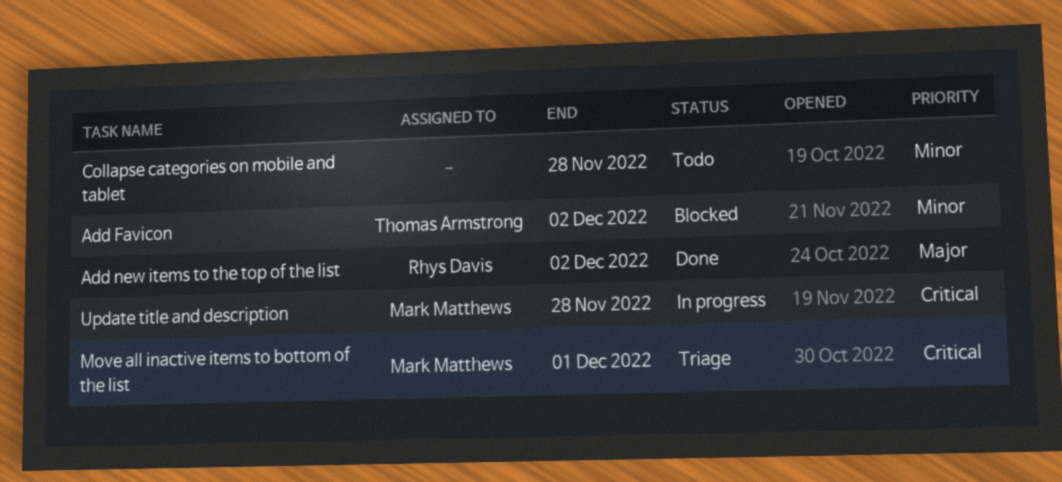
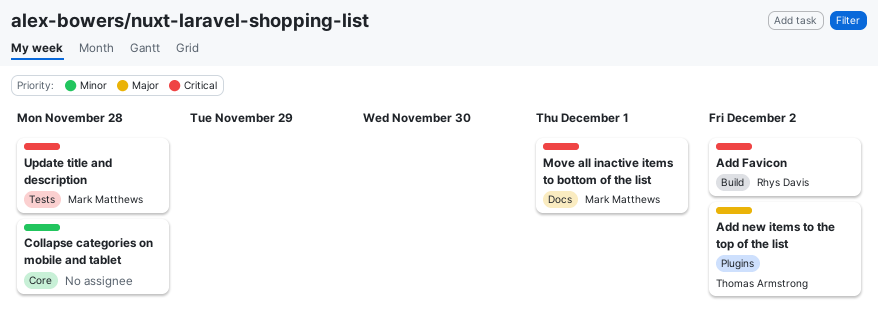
Add Favicon, owner: Thomas Armstrong -> Rhys Davis
Add Favicon, priority: Minor -> Critical
Add new items to the top of the list, owner: Rhys Davis -> Thomas Armstrong

